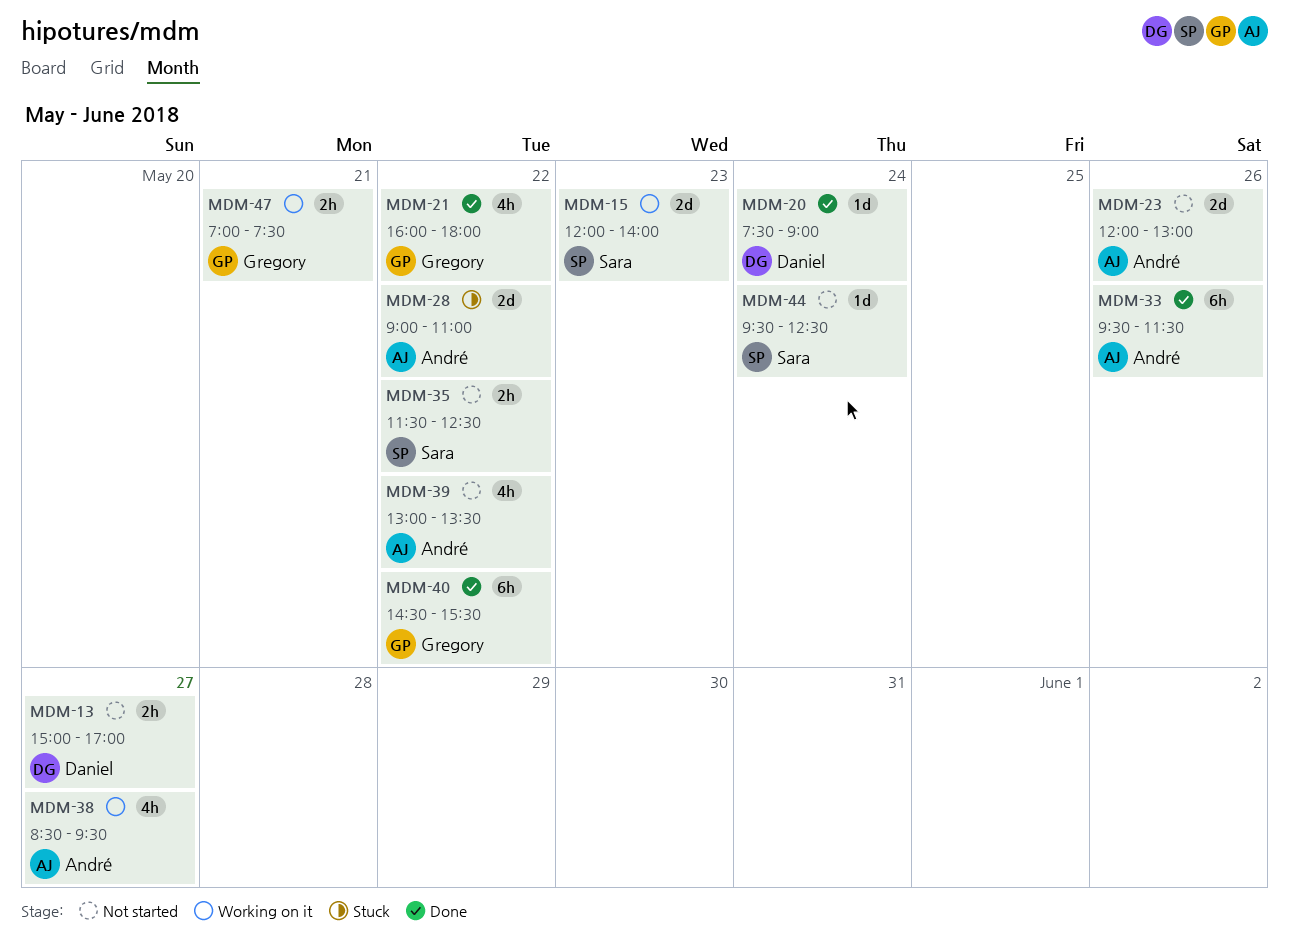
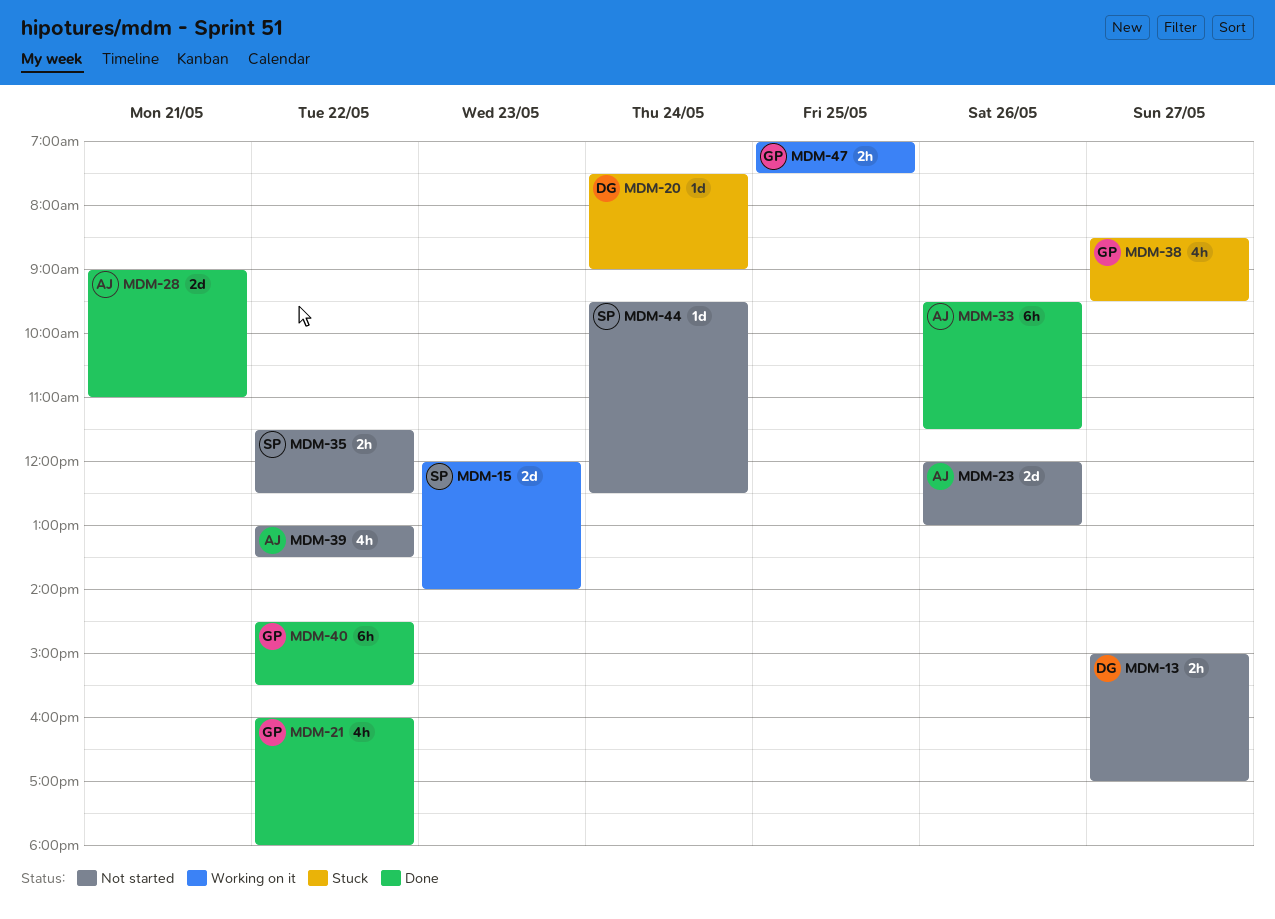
MDM-20, status: Done -> Stuck
MDM-28, status: Stuck -> Done
MDM-28, day: May 22 -> May 21
MDM-38, status: Working on it -> Stuck
MDM-38, owner: André -> Gregory
MDM-47, day: May 21 -> May 25

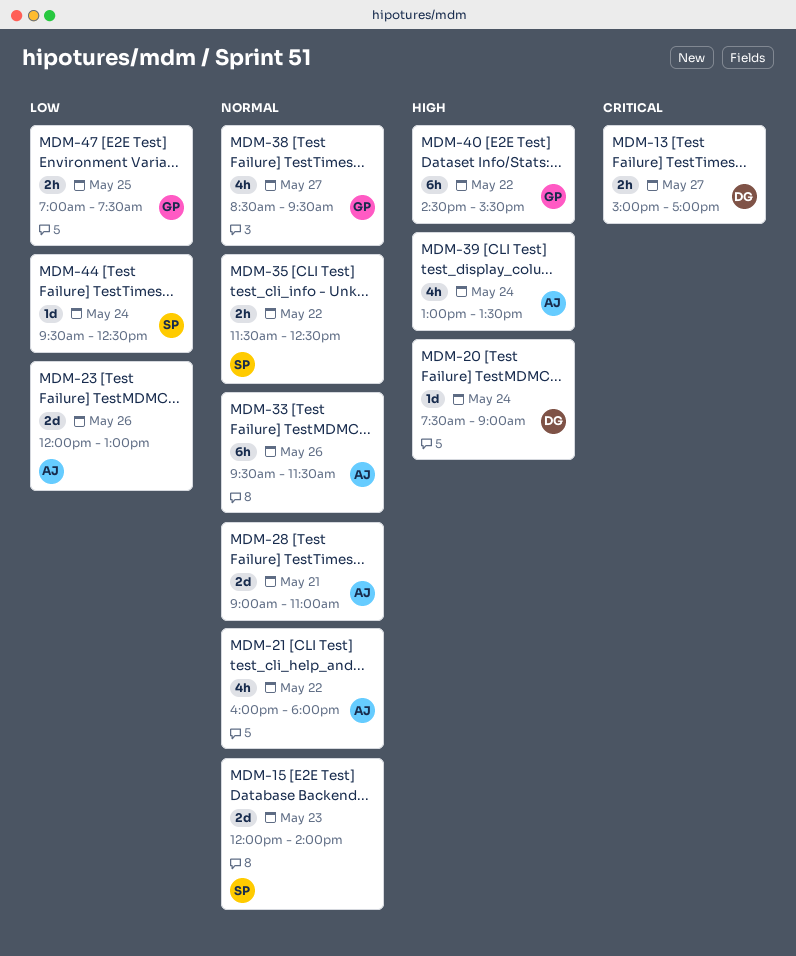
MDM-21, owner: GP -> AJ
MDM-39, day: May 22 -> May 24

